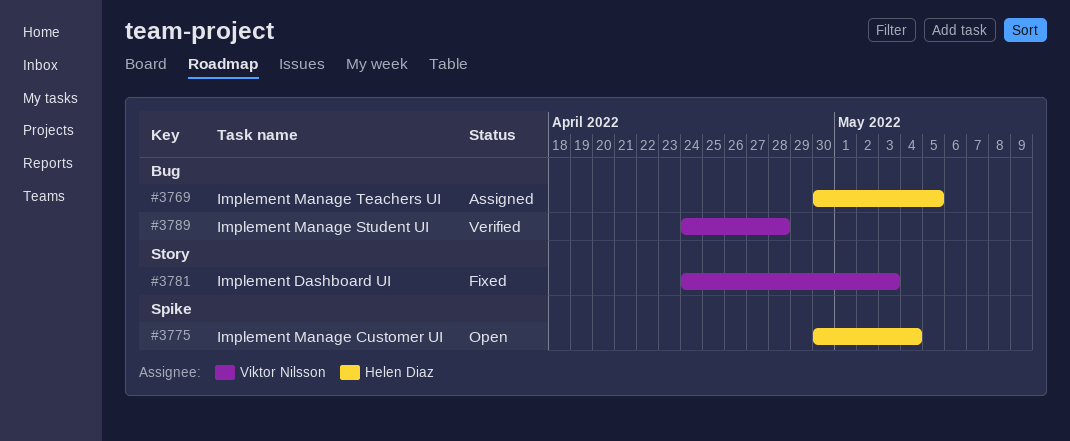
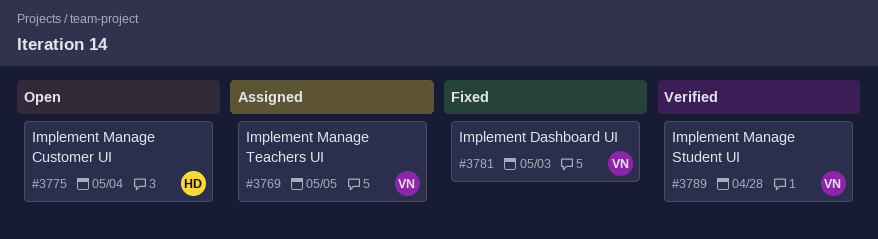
#3769, owner: Helen Diaz -> Viktor Nilsson

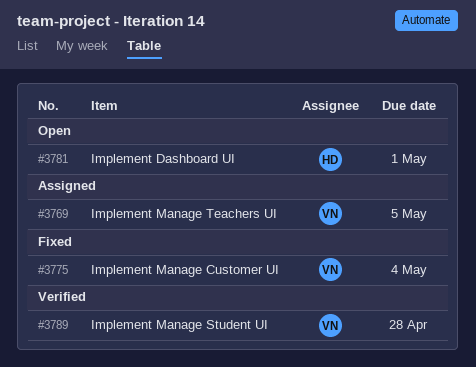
#3775, status: Open -> Fixed
#3775, owner: HD -> VN
#3781, status: Fixed -> Open
#3781, owner: VN -> HD
#3781, due: May 3 -> May 1

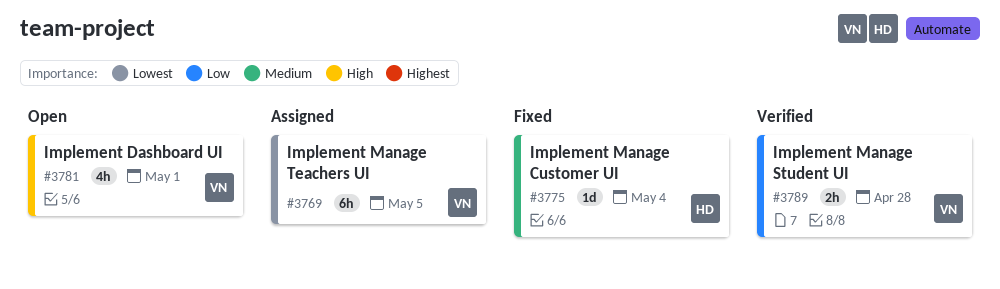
#3775, owner: VN -> HD
#3781, owner: HD -> VN

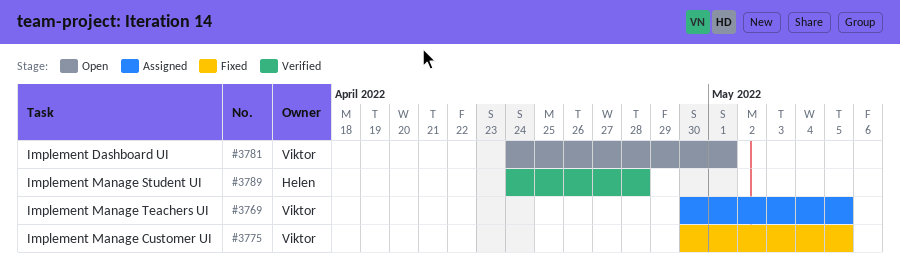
#3775, owner: Helen -> Viktor
#3775, due: May 4 -> May 5
#3789, owner: Viktor -> Helen

